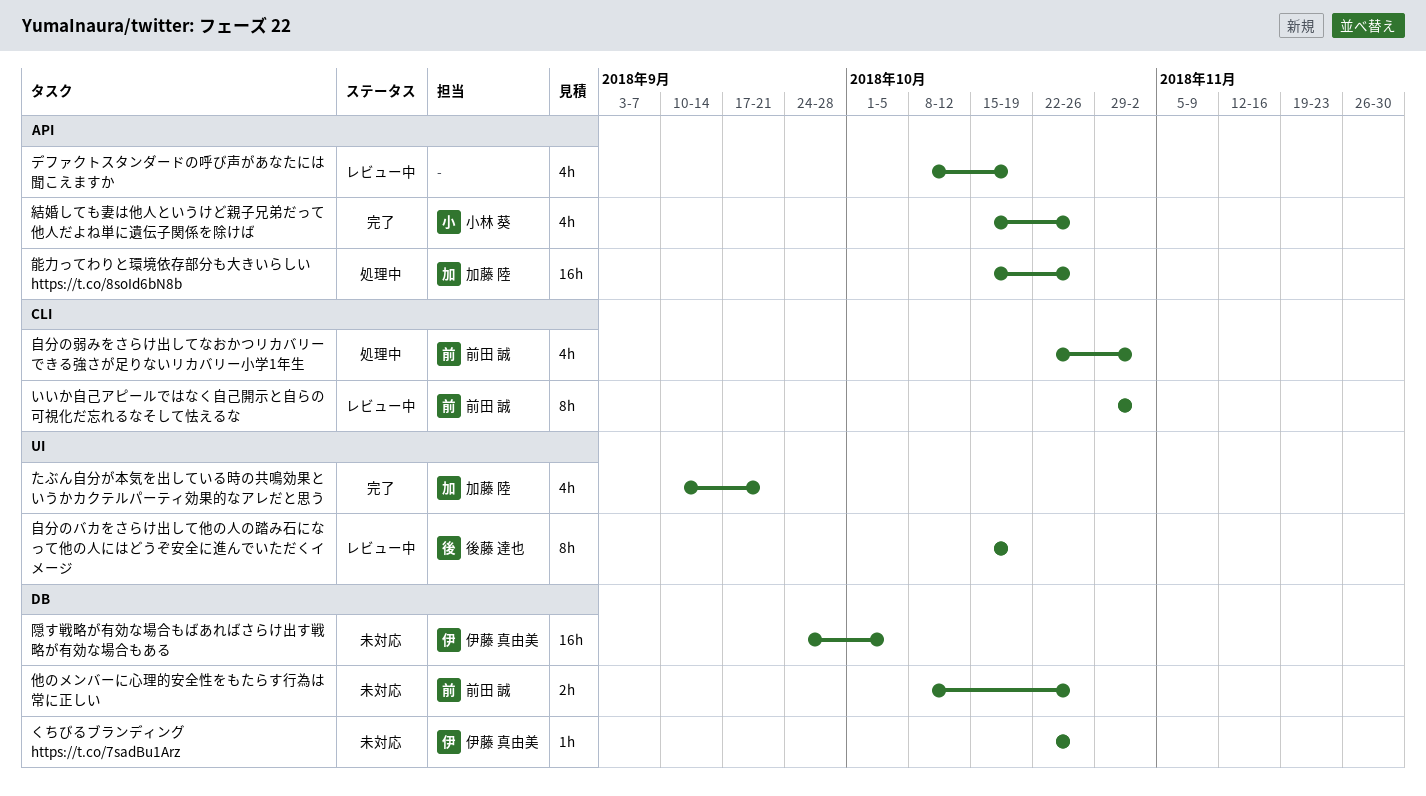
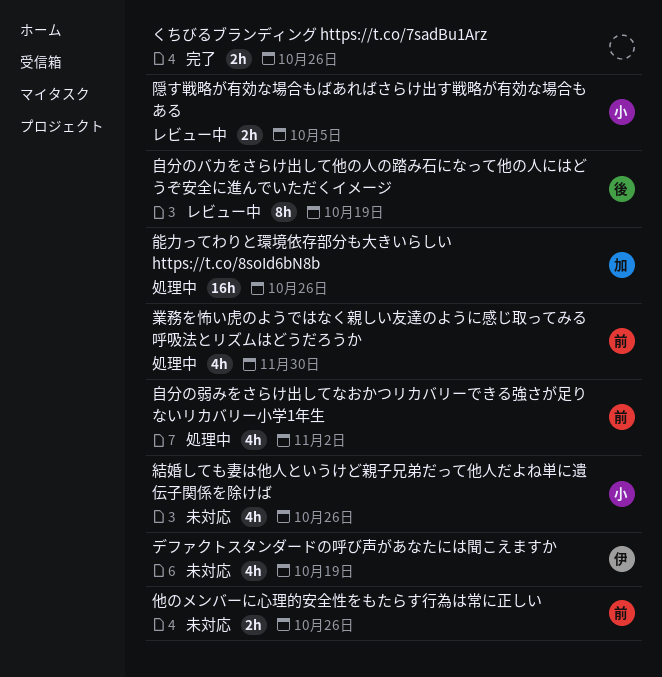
いいか自己アピールではなく自己開示と自らの可視化だ忘れるなそして怯えるな: present -> none
くちびるブランディング https://t.co/7sadBu1Arz, status: 未対応 -> 完了
くちびるブランディング https://t.co/7sadBu1Arz, owner: 伊藤 真由美 -> none
くちびるブランディング https://t.co/7sadBu1Arz, estimate: 1h -> 2h
たぶん自分が本気を出している時の共鳴効果というかカクテルパーティ効果的なアレだと思う: present -> none
デファクトスタンダードの呼び声があなたには聞こえますか, status: レビュー中 -> 未対応
デファクトスタンダードの呼び声があなたには聞こえますか, owner: none -> 伊藤 真由美
業務を怖い虎のようではなく親しい友達のように感じ取ってみる呼吸法とリズムはどうだろうか: none -> present
結婚しても妻は他人というけど親子兄弟だって他人だよね単に遺伝子関係を除けば, status: 完了 -> 未対応
隠す戦略が有効な場合もばあればさらけ出す戦略が有効な場合もある, status: 未対応 -> レビュー中
隠す戦略が有効な場合もばあればさらけ出す戦略が有効な場合もある, owner: 伊藤 真由美 -> 小林 葵
隠す戦略が有効な場合もばあればさらけ出す戦略が有効な場合もある, estimate: 16h -> 2h

